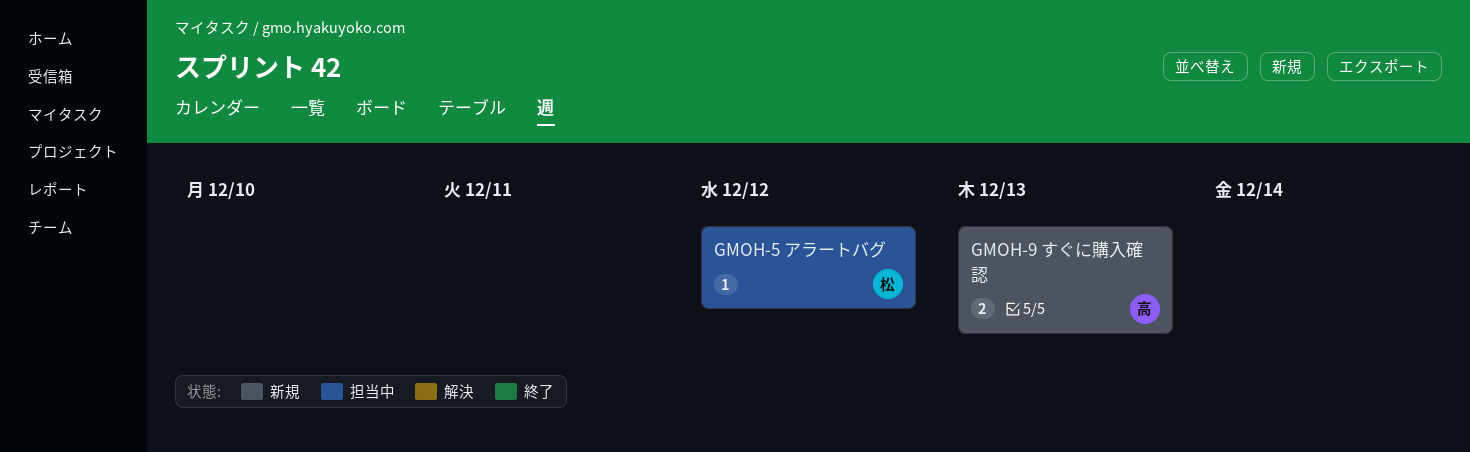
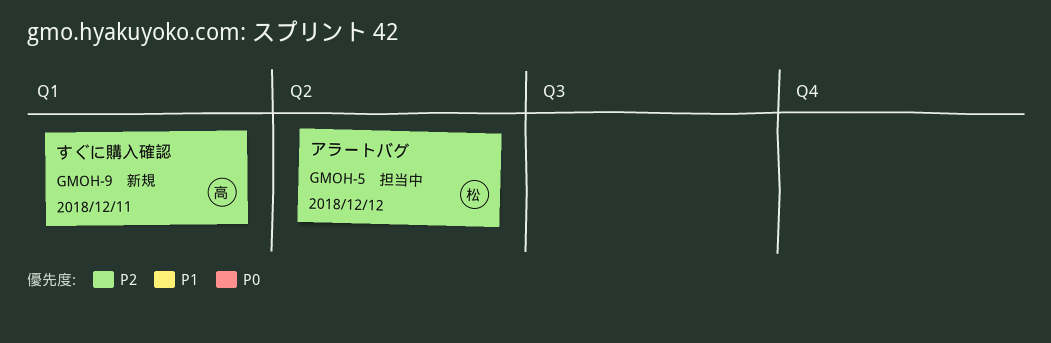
GMOH-9, due: Dec 13 -> Dec 11

